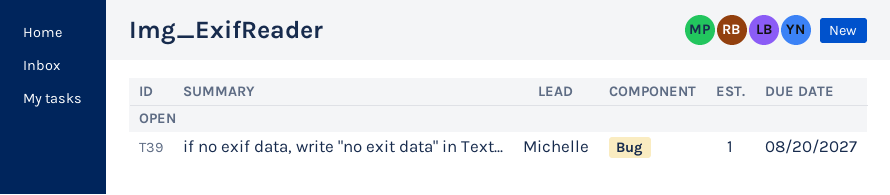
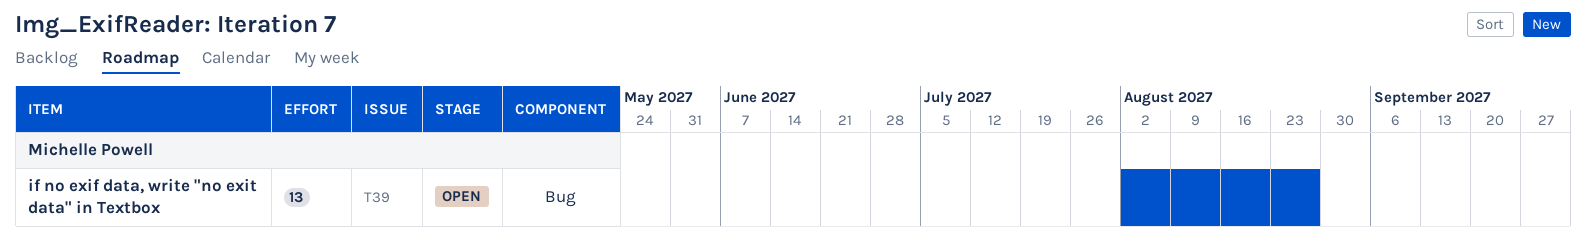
T39, estimate: 1 -> 13
T39, due: Aug 20 -> Aug 27

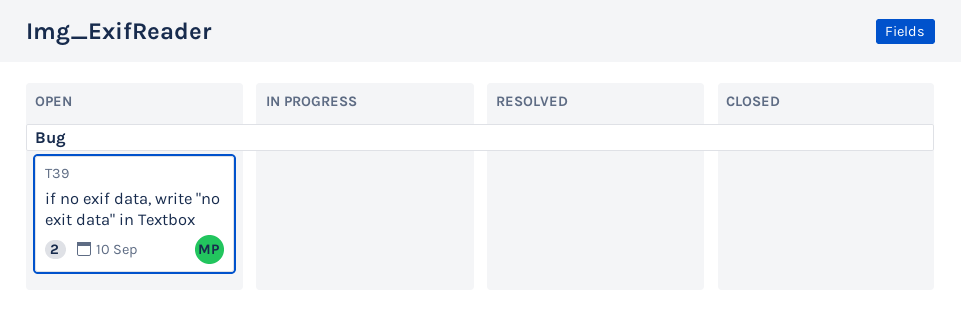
T39, estimate: 13 -> 2
T39, due: Aug 27 -> Sep 10

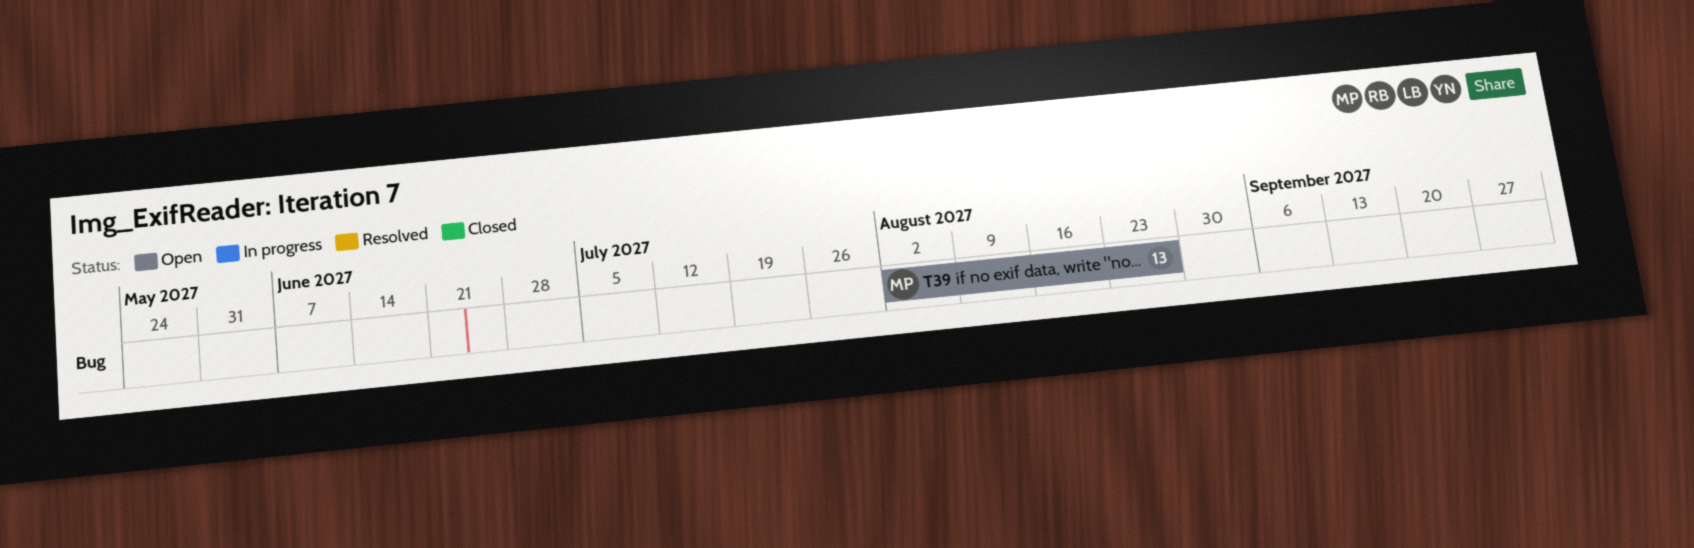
T39, estimate: 2 -> 13
T39, due: Sep 10 -> Aug 27

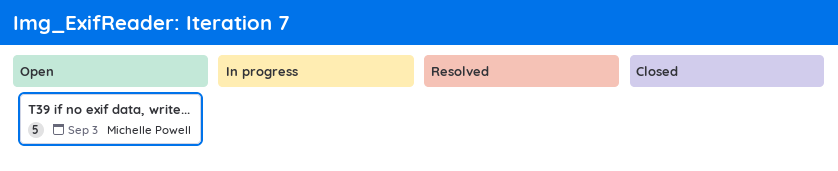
T39, estimate: 13 -> 5
T39, due: Aug 27 -> Sep 3

